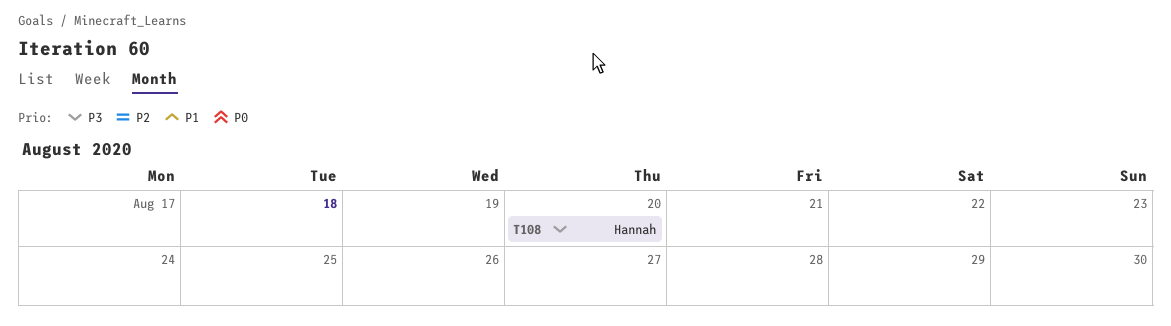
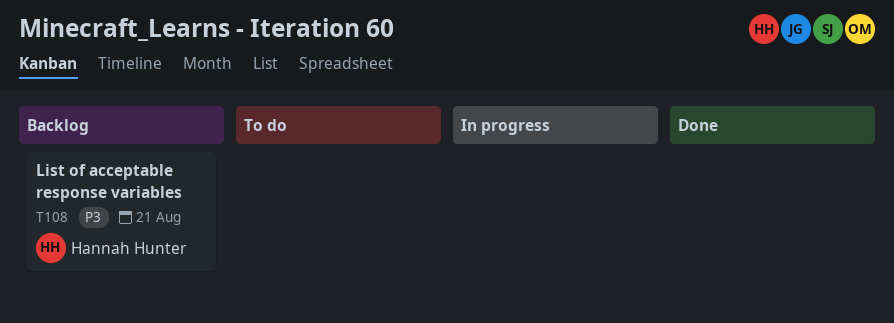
T108, due: Aug 20 -> Aug 21

